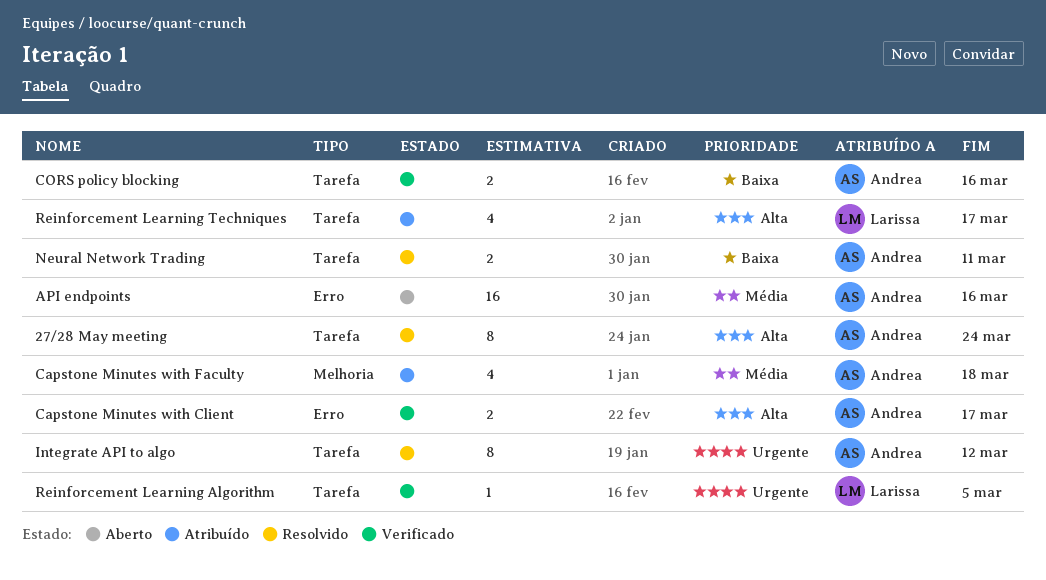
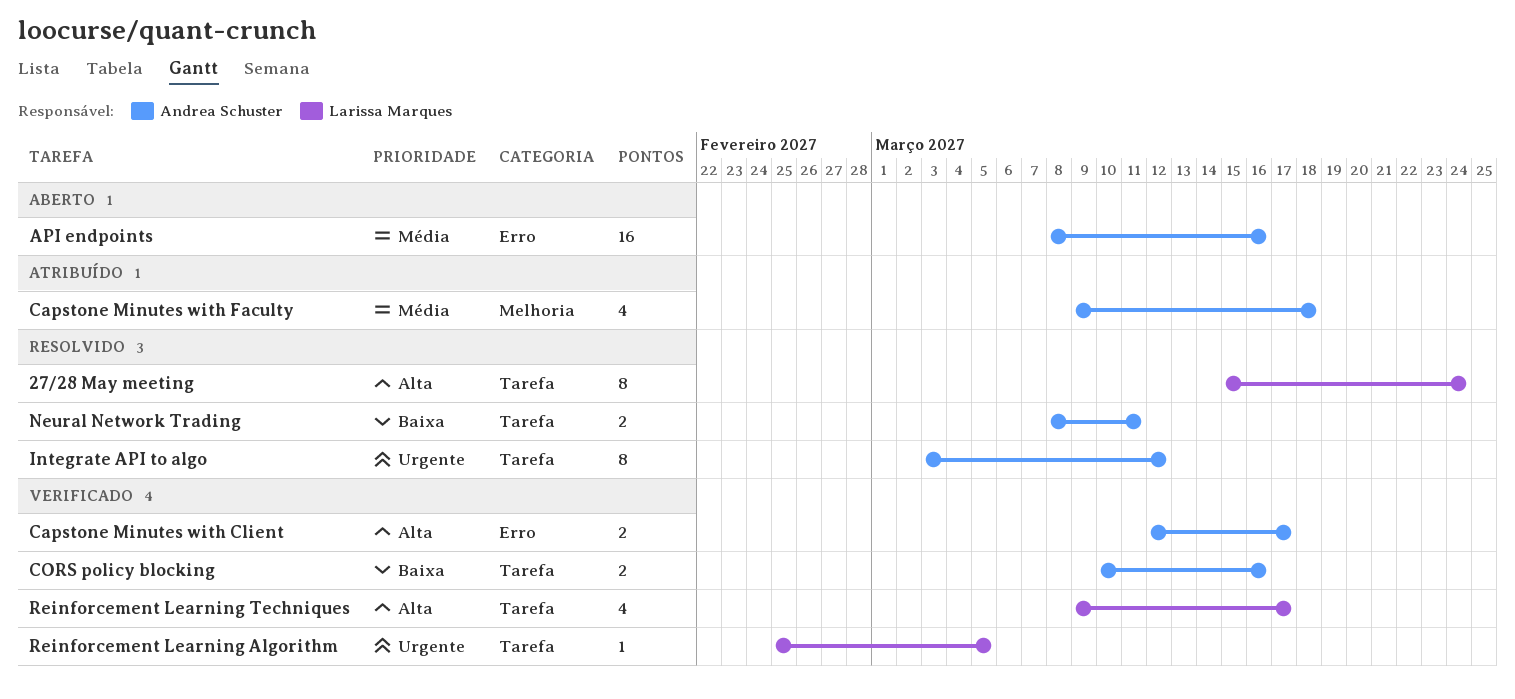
27/28 May meeting, owner: Andrea Schuster -> Larissa Marques
Reinforcement Learning Techniques, status: Atribuído -> Verificado

